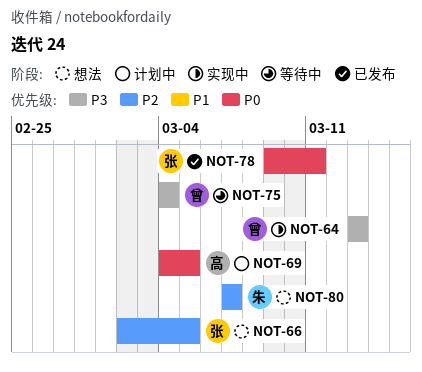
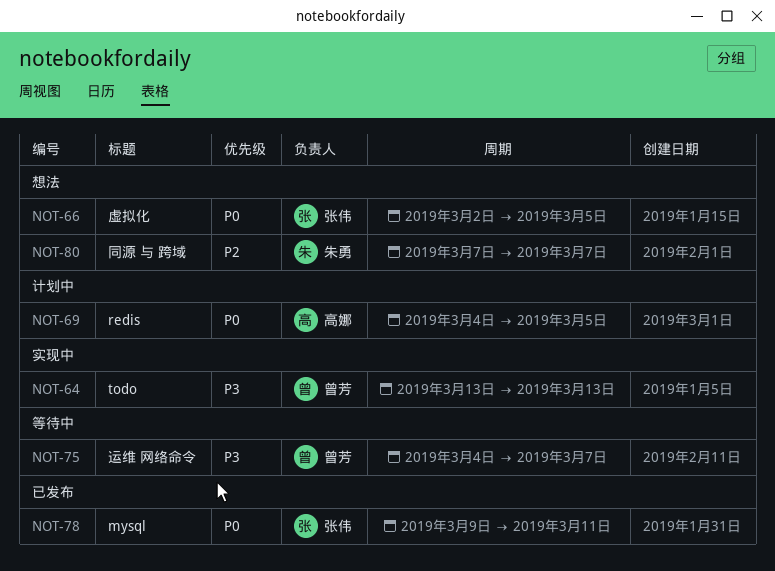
NOT-66, priority: P2 -> P0
NOT-75, due: Mar 4 -> Mar 7

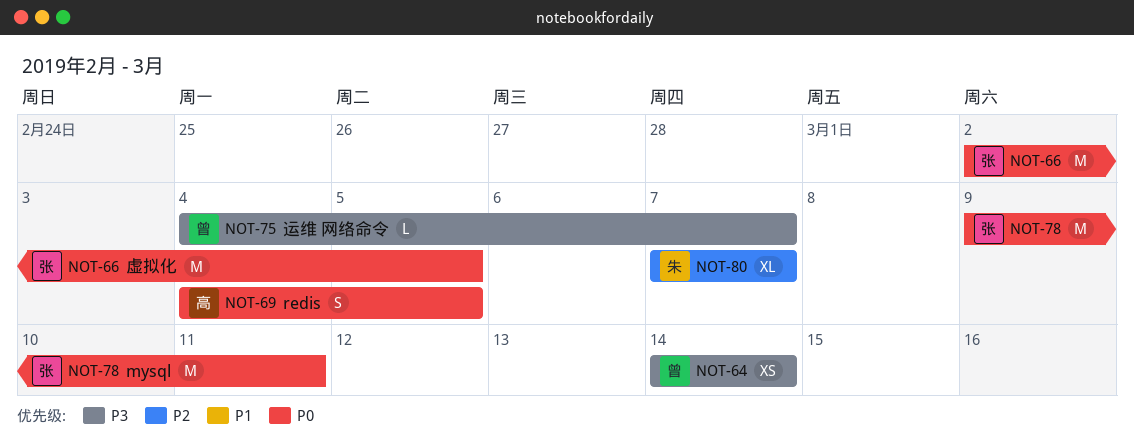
NOT-64, start: Mar 13 -> Mar 14
NOT-64, due: Mar 13 -> Mar 14

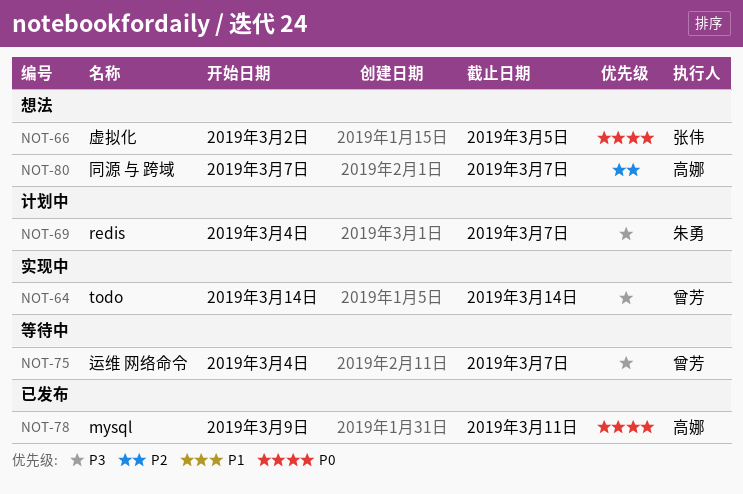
NOT-69, owner: 高娜 -> 朱勇
NOT-69, priority: P0 -> P3
NOT-69, due: Mar 5 -> Mar 7
NOT-78, owner: 张伟 -> 高娜
NOT-80, owner: 朱勇 -> 高娜

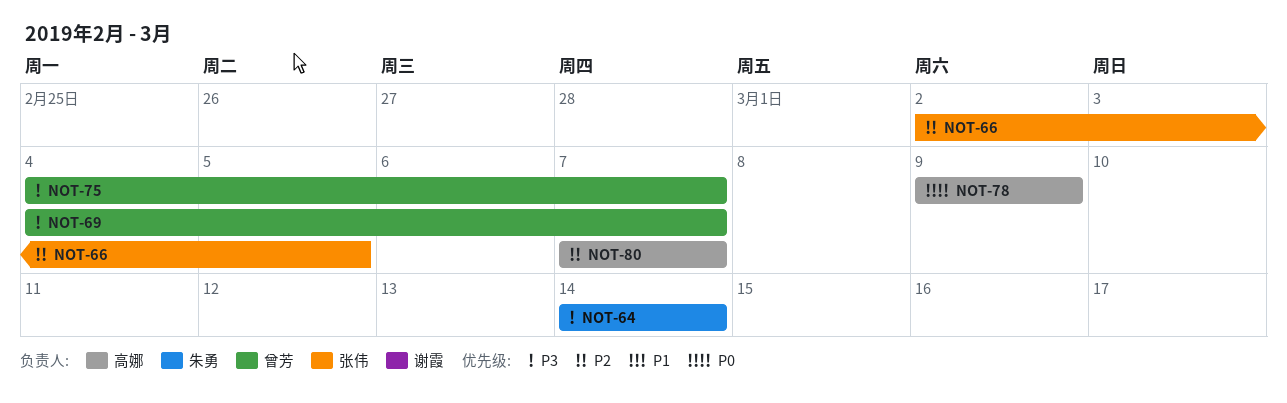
NOT-64, owner: 曾芳 -> 朱勇
NOT-66, priority: P0 -> P2
NOT-69, owner: 朱勇 -> 曾芳
NOT-78, due: Mar 11 -> Mar 9

